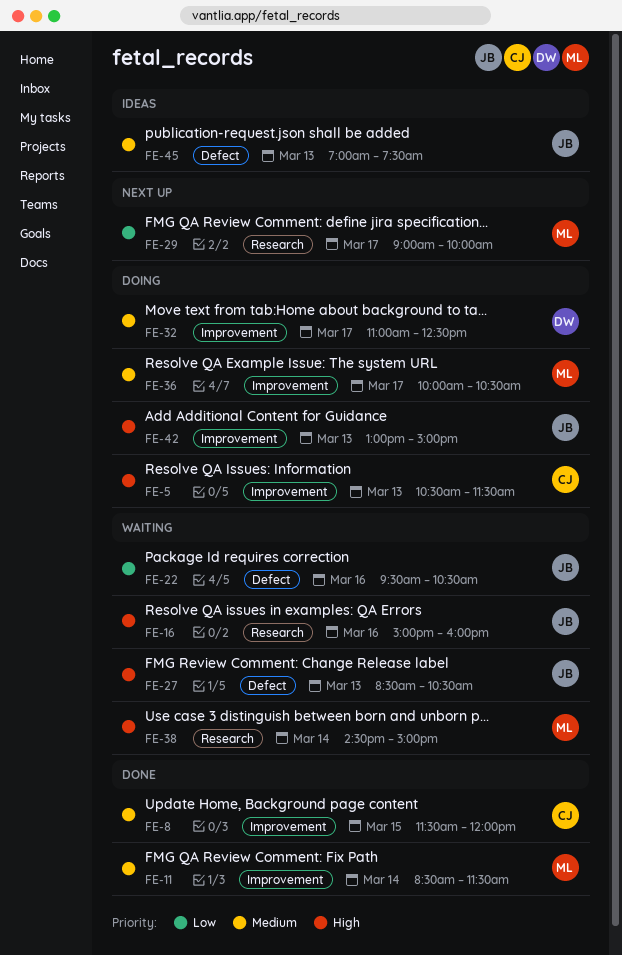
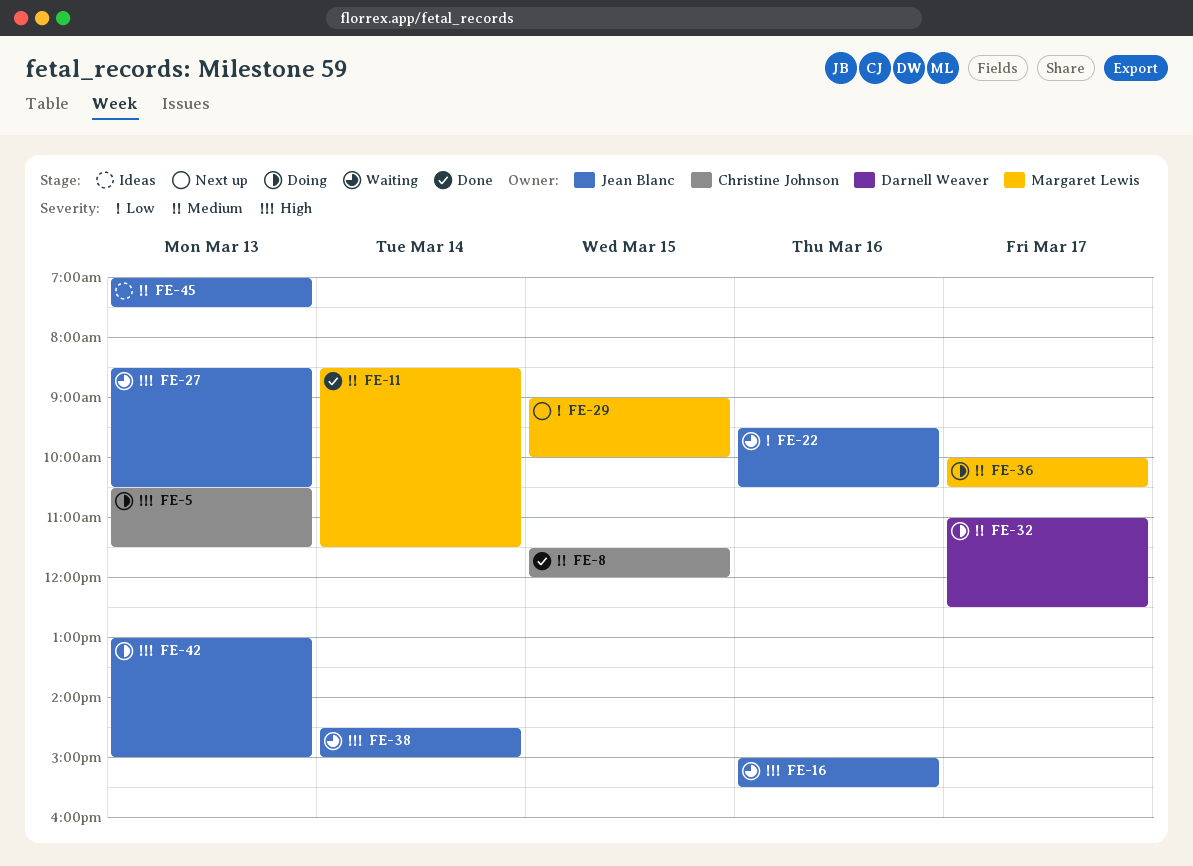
FE-16, ends: 16:00 -> 15:30
FE-29, day: Mar 17 -> Mar 15
FE-38, owner: Margaret Lewis -> Jean Blanc

